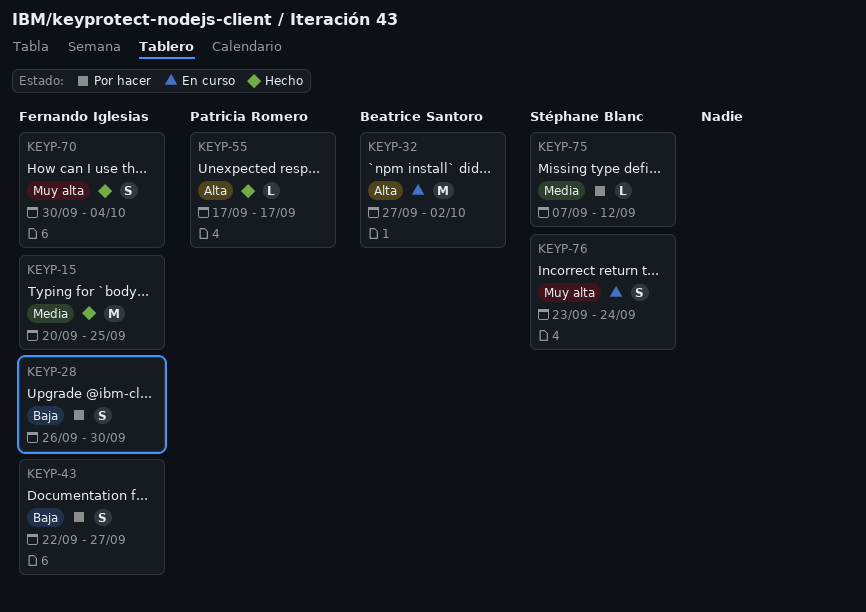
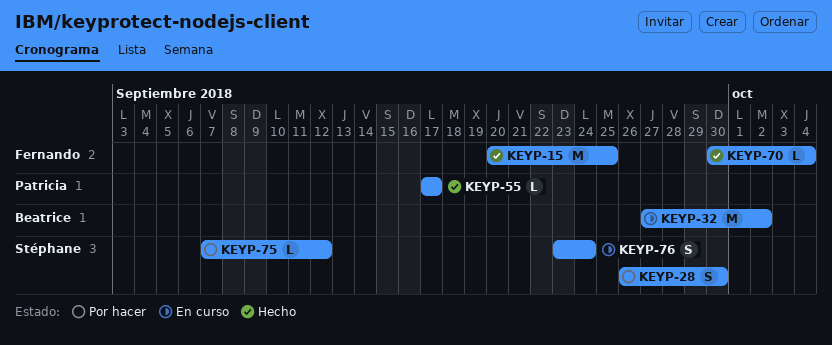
KEYP-28, owner: Fernando Iglesias -> Stéphane Blanc
KEYP-43: present -> none
KEYP-70, estimate: S -> L

